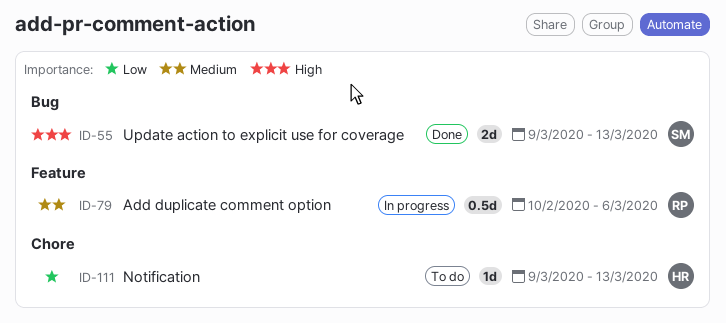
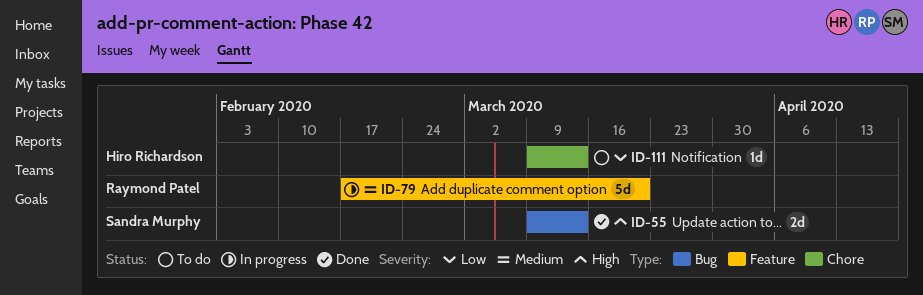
ID-79, estimate: 0.5d -> 5d
ID-79, start: Feb 10 -> Feb 17
ID-79, due: Mar 6 -> Mar 20

